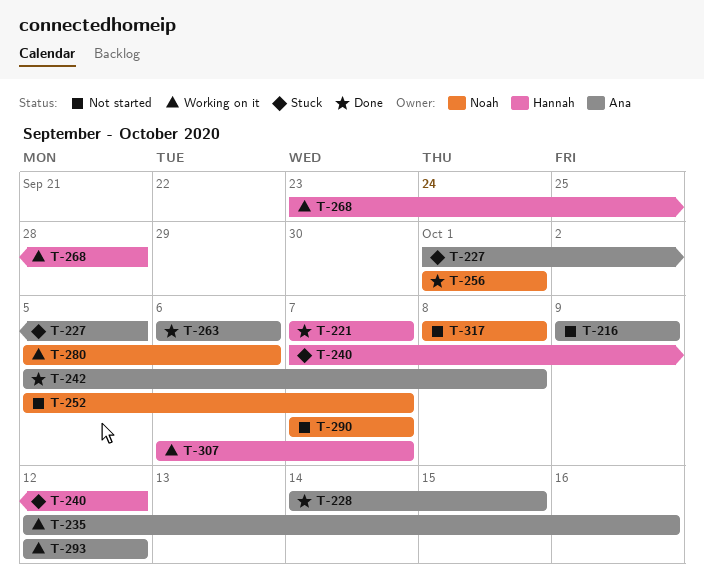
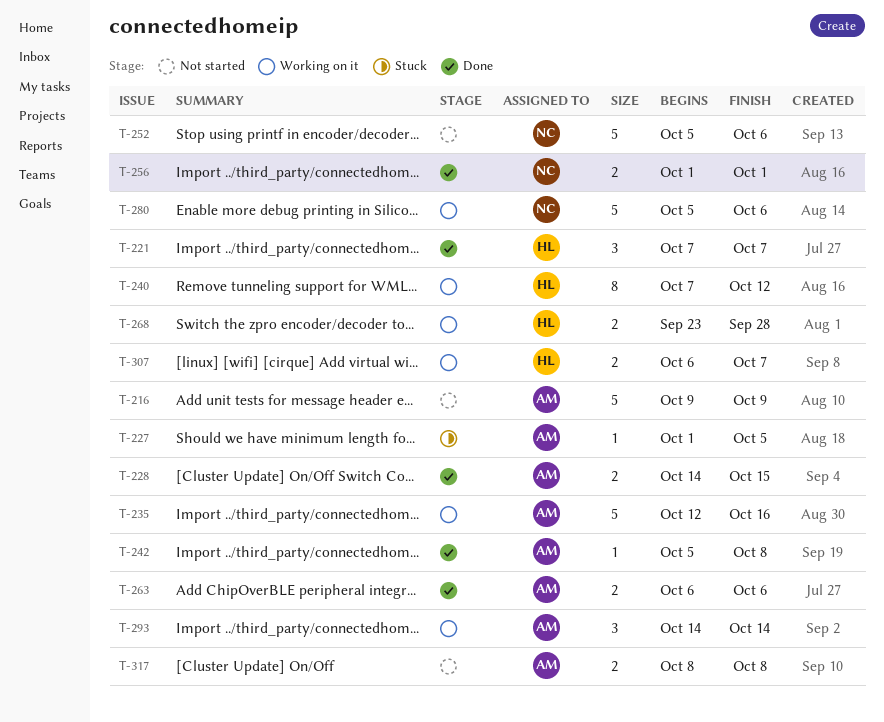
T-240, status: Stuck -> Working on it
T-252, due: Oct 7 -> Oct 6
T-290: present -> none
T-293, start: Oct 12 -> Oct 14
T-293, due: Oct 12 -> Oct 14
T-317, owner: Noah -> Ana

